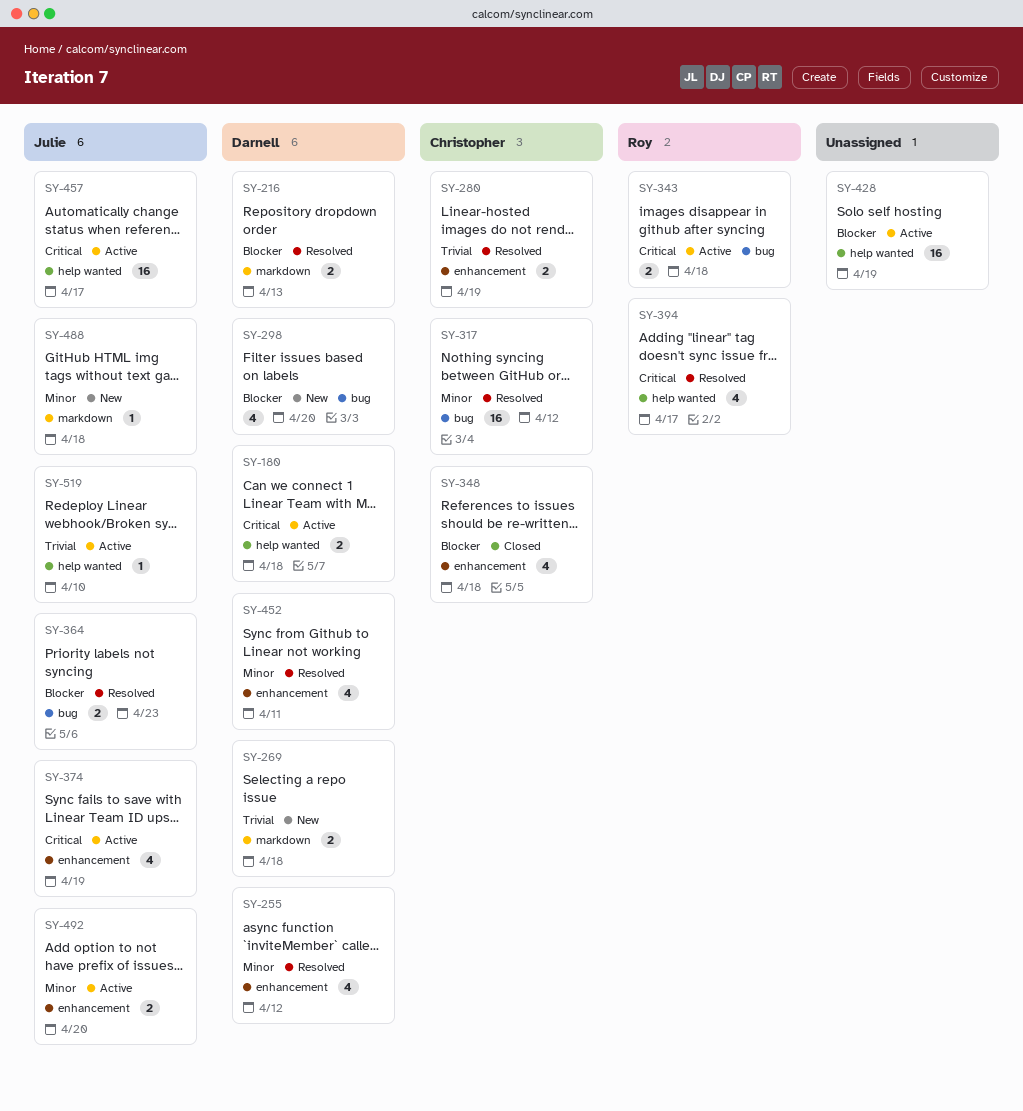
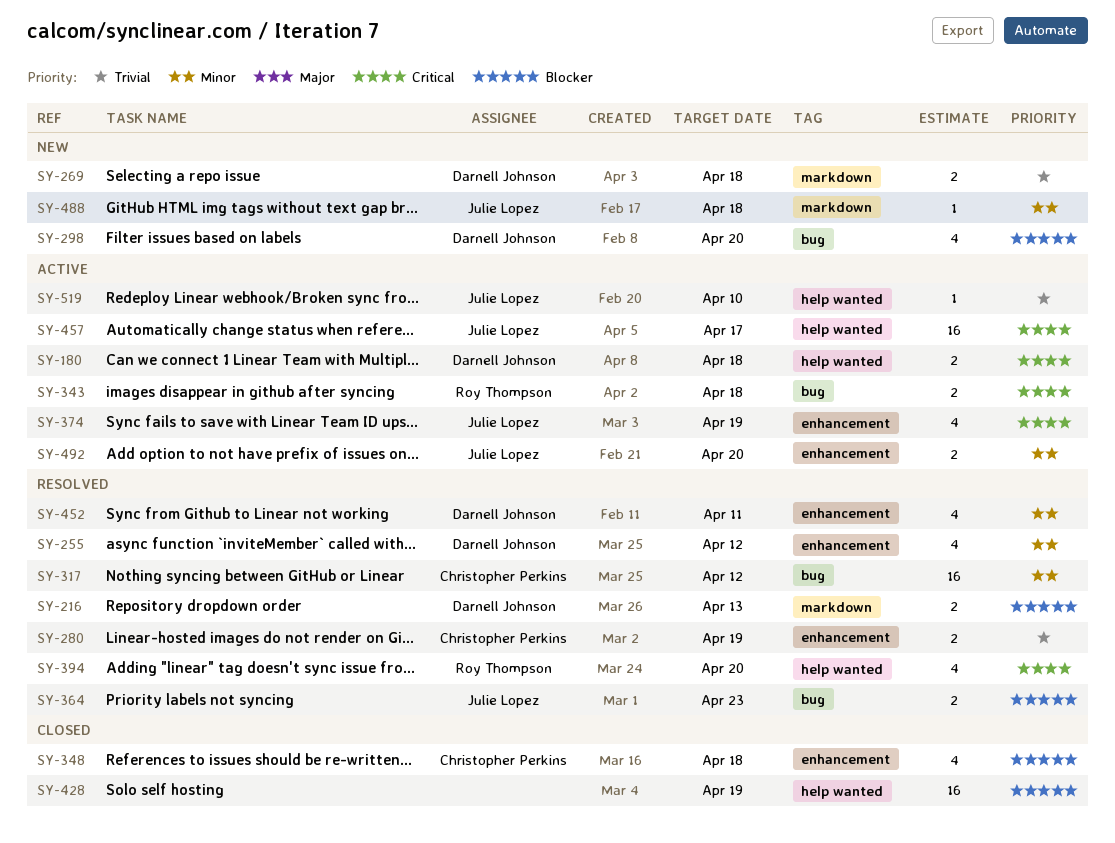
SY-394, due: Apr 17 -> Apr 20
SY-428, status: Active -> Closed

